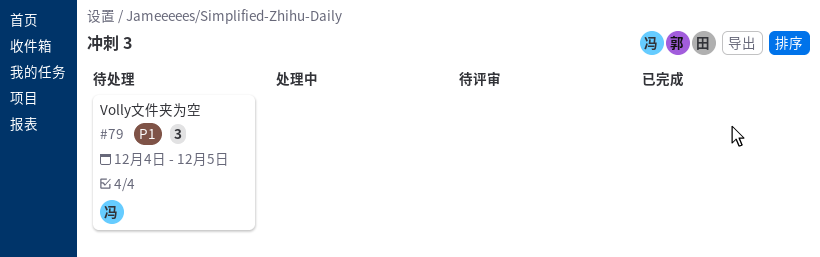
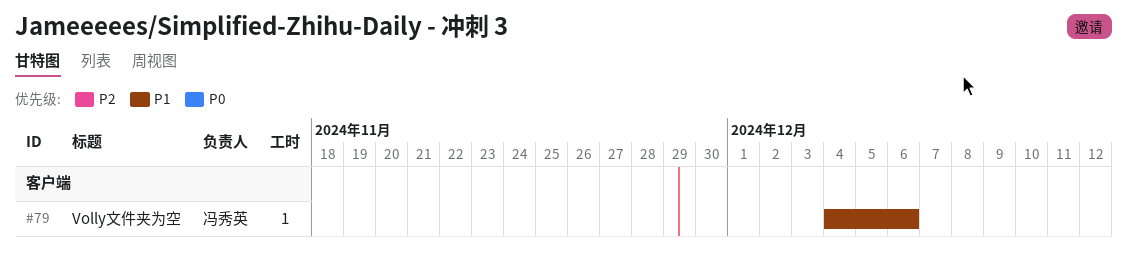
#79, estimate: 3 -> 1
#79, due: Dec 5 -> Dec 6

